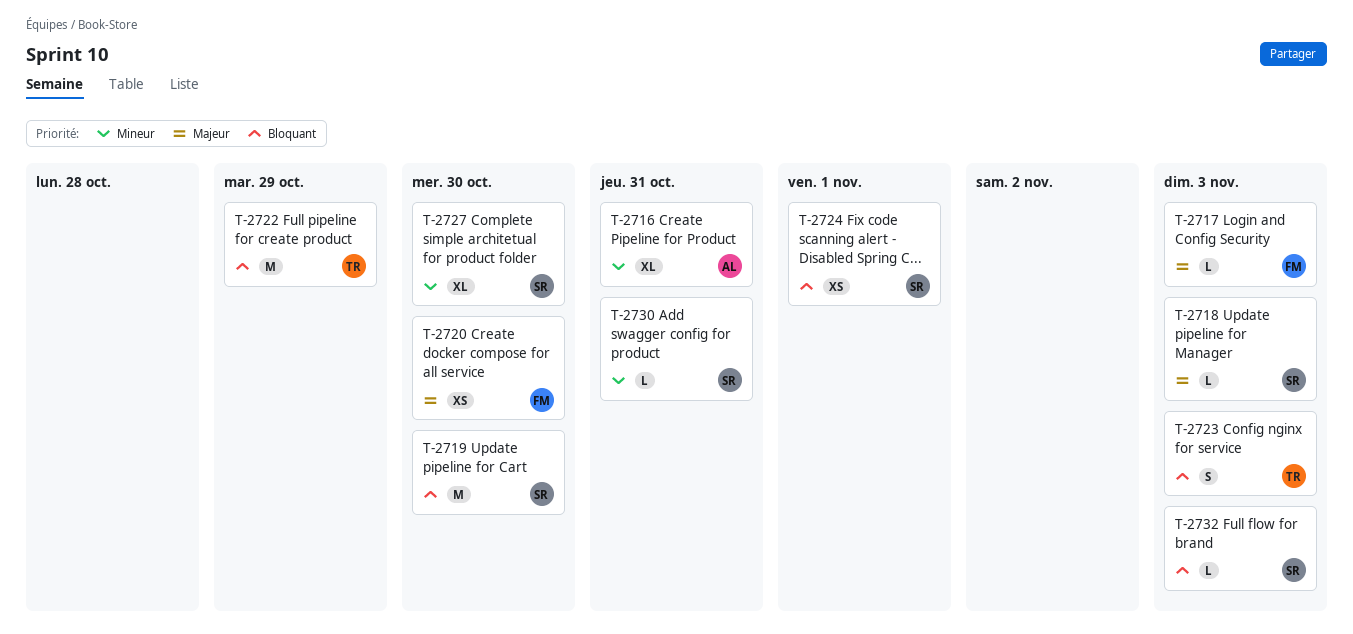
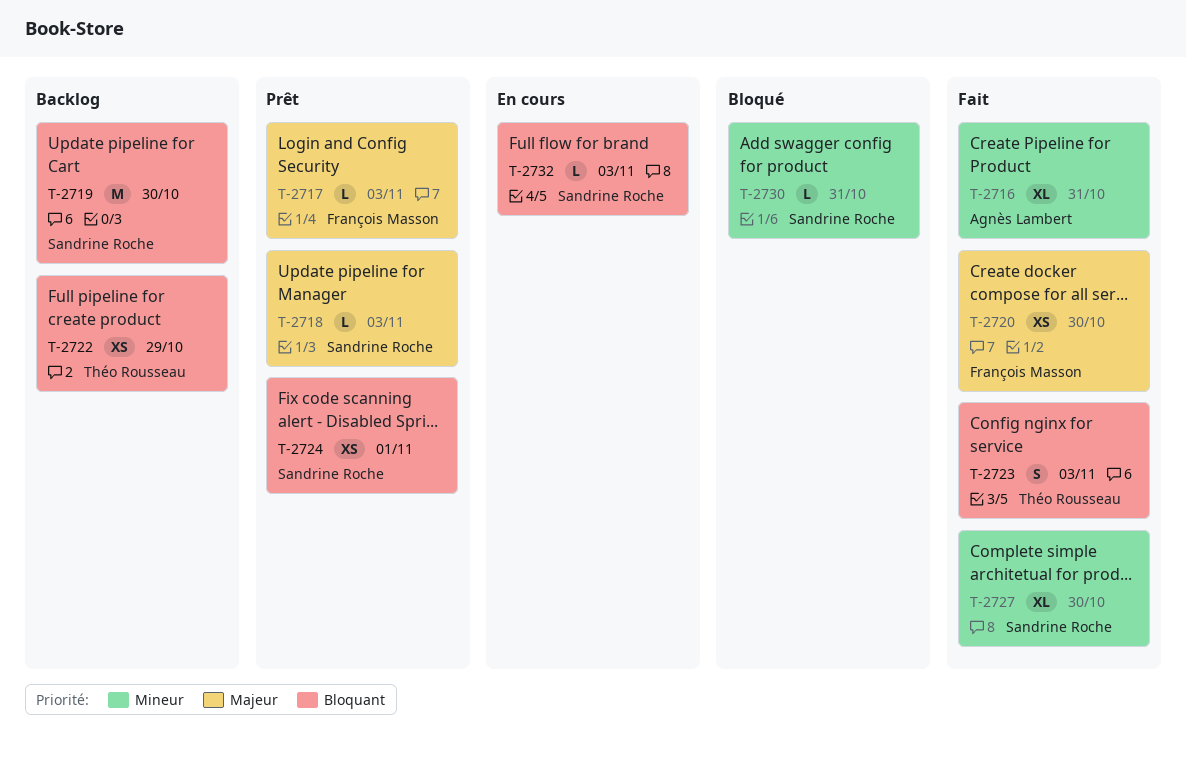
T-2722, estimate: M -> XS

